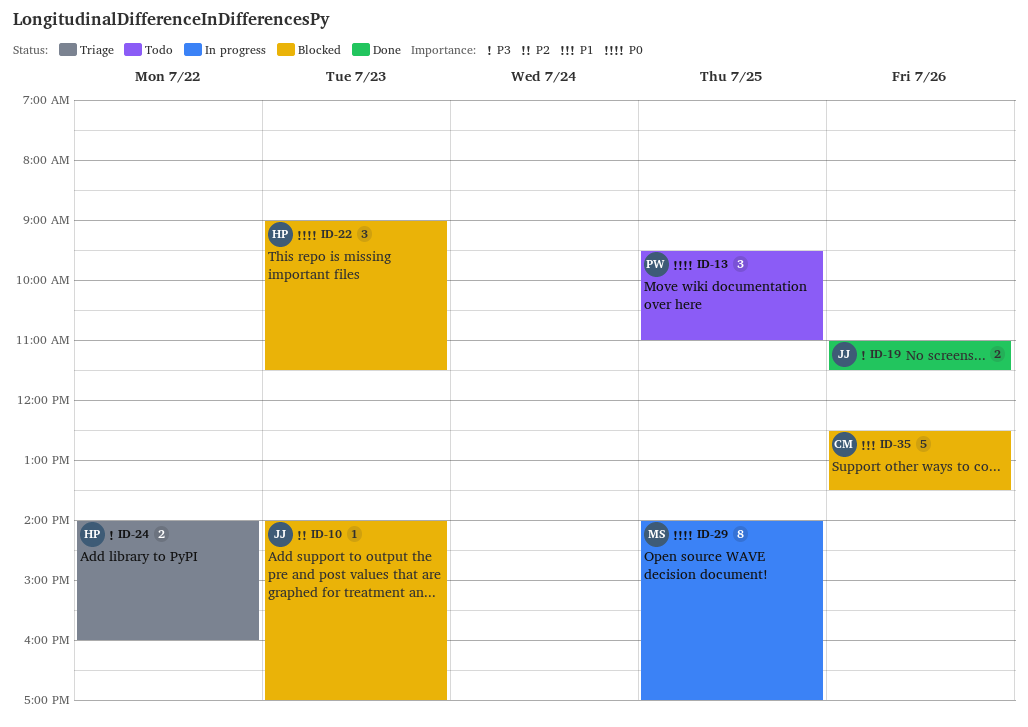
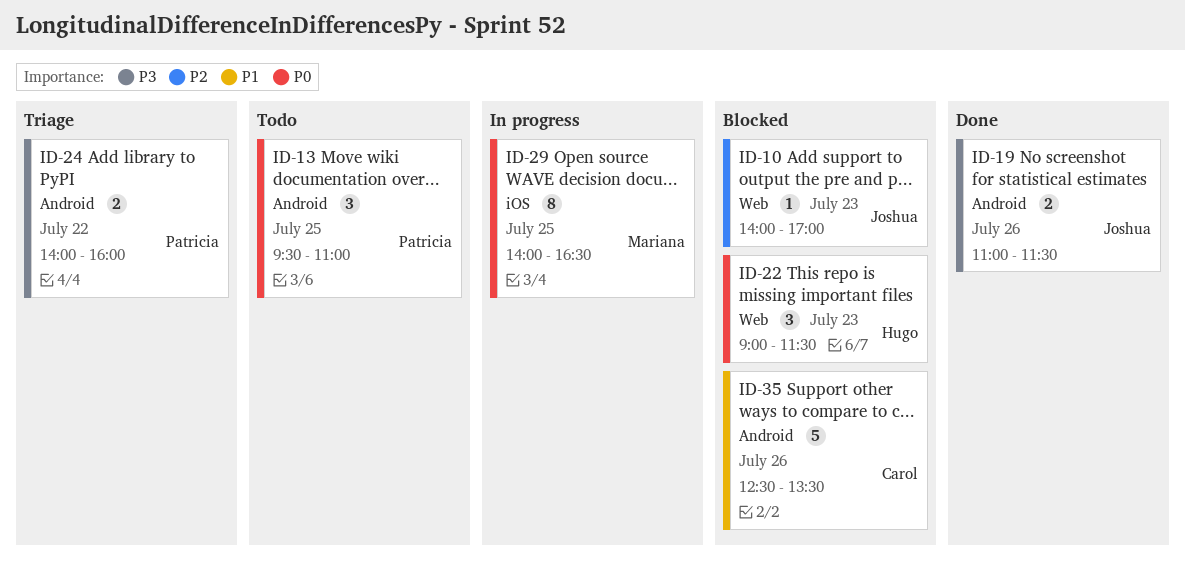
ID-24, owner: Hugo -> Patricia
ID-29, ends: 17:00 -> 16:30

